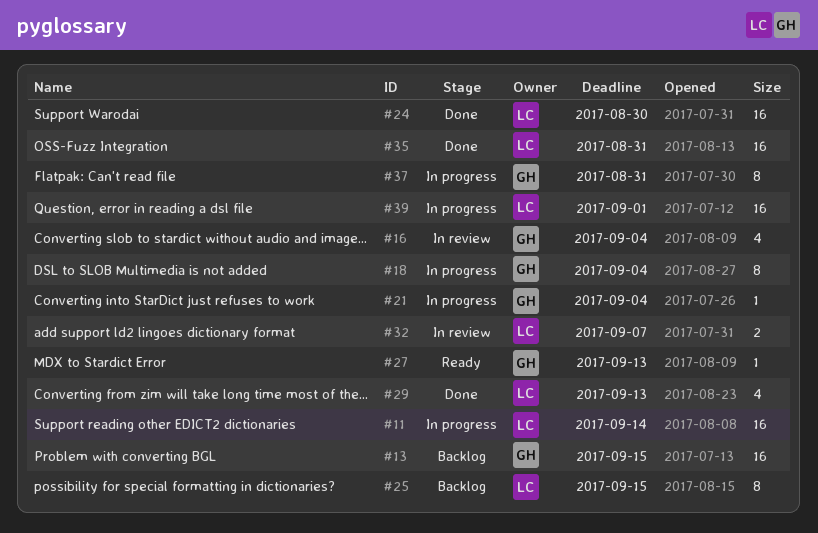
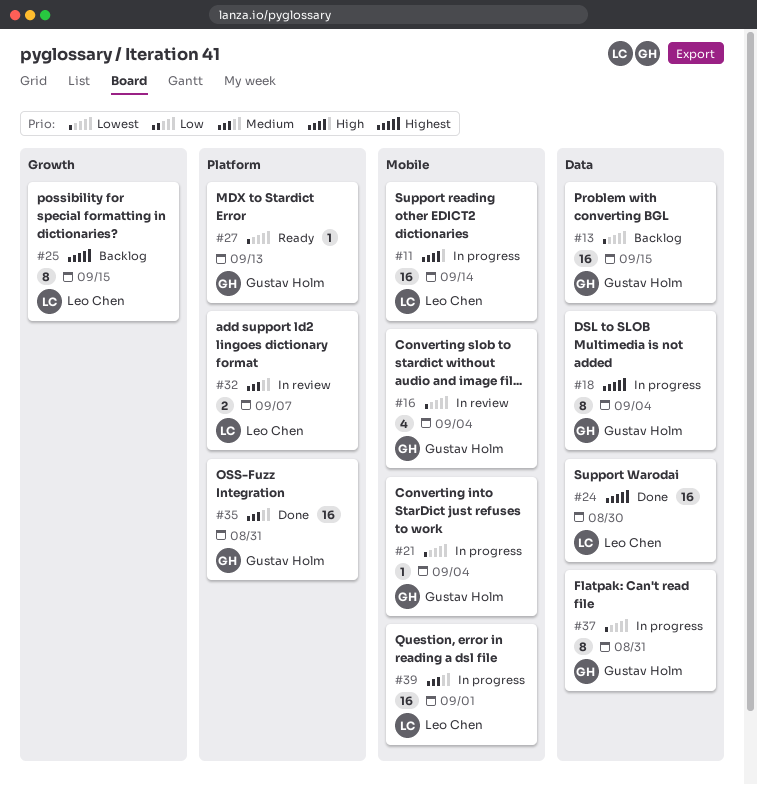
#29: present -> none
#35, owner: Leo Chen -> Gustav Holm

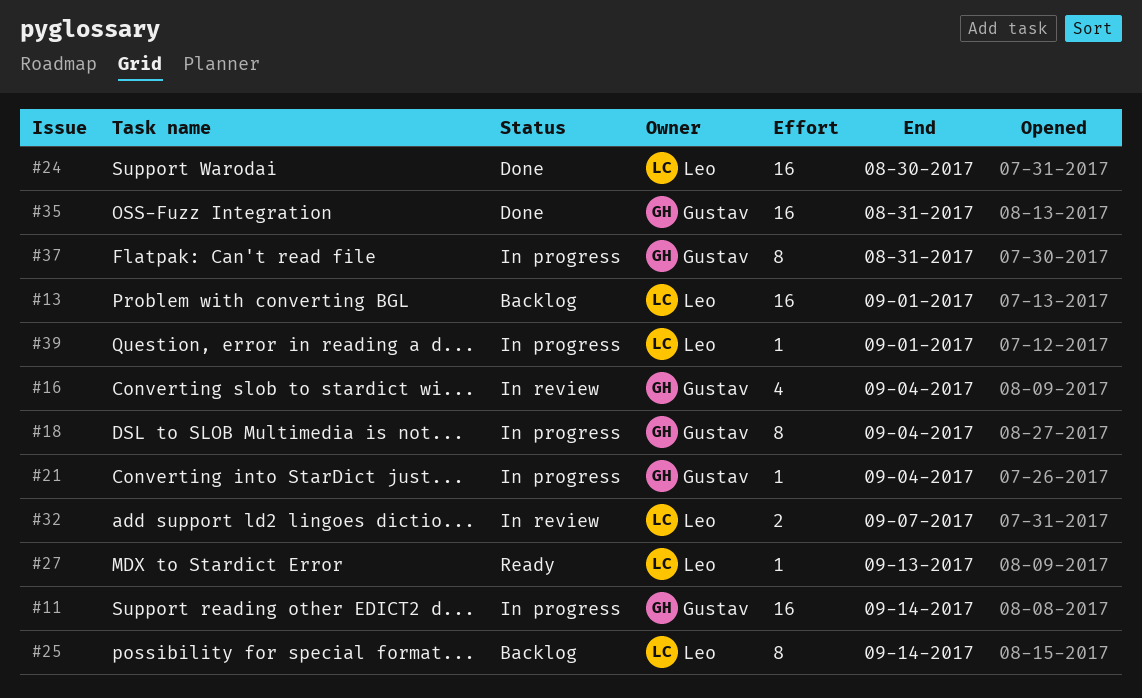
#11, owner: Leo Chen -> Gustav Holm
#13, owner: Gustav Holm -> Leo Chen
#13, due: Sep 15 -> Sep 1
#25, due: Sep 15 -> Sep 14
#27, owner: Gustav Holm -> Leo Chen
#39, estimate: 16 -> 1

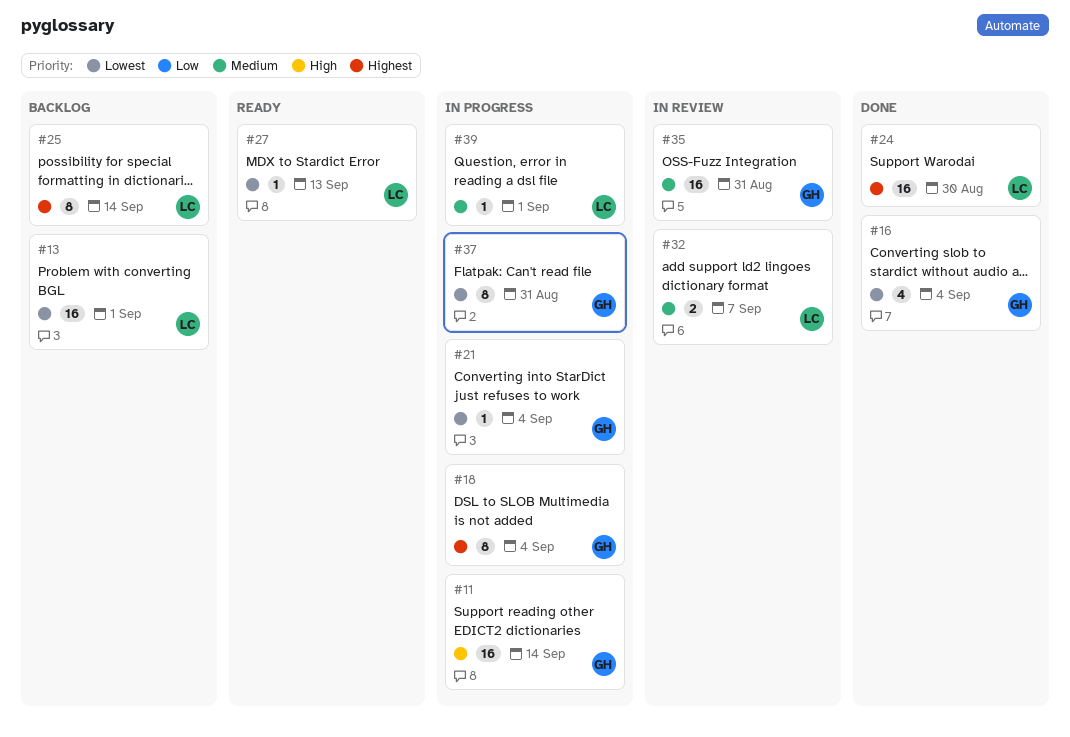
#16, status: In review -> Done
#35, status: Done -> In review

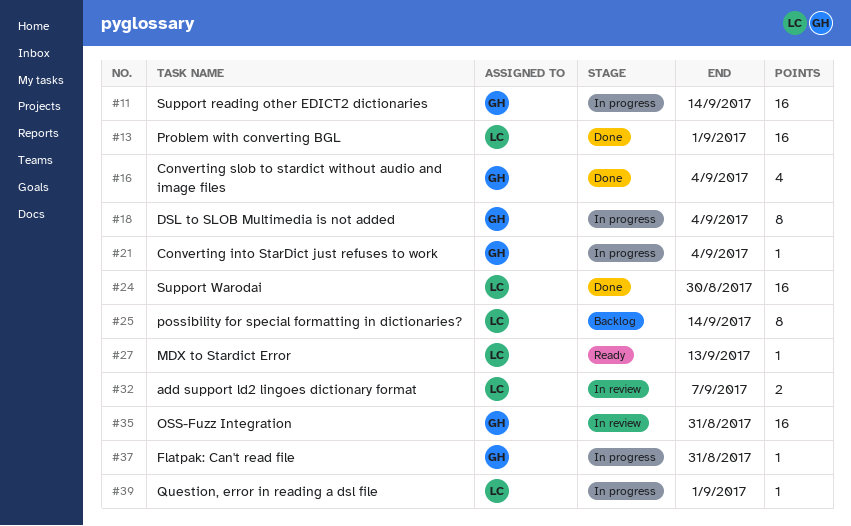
#13, status: Backlog -> Done
#37, estimate: 8 -> 1

